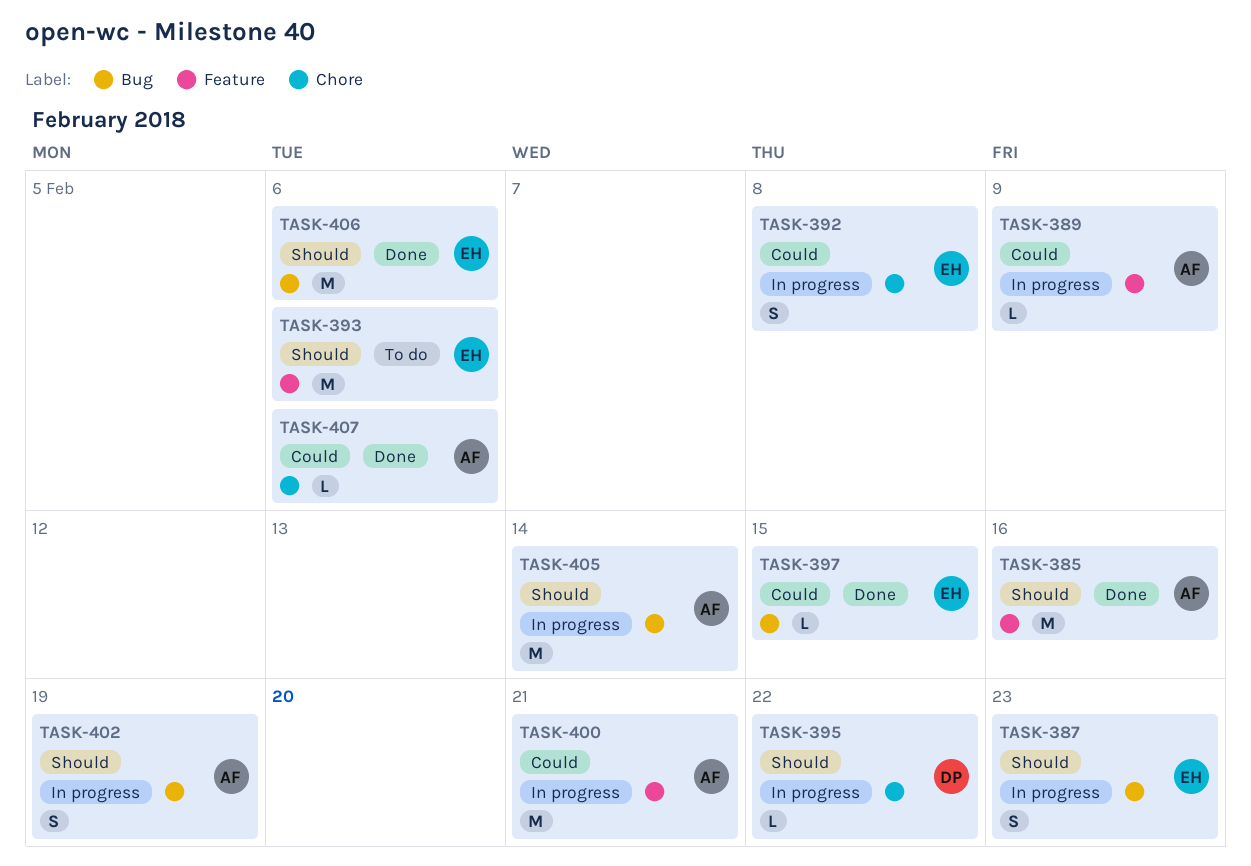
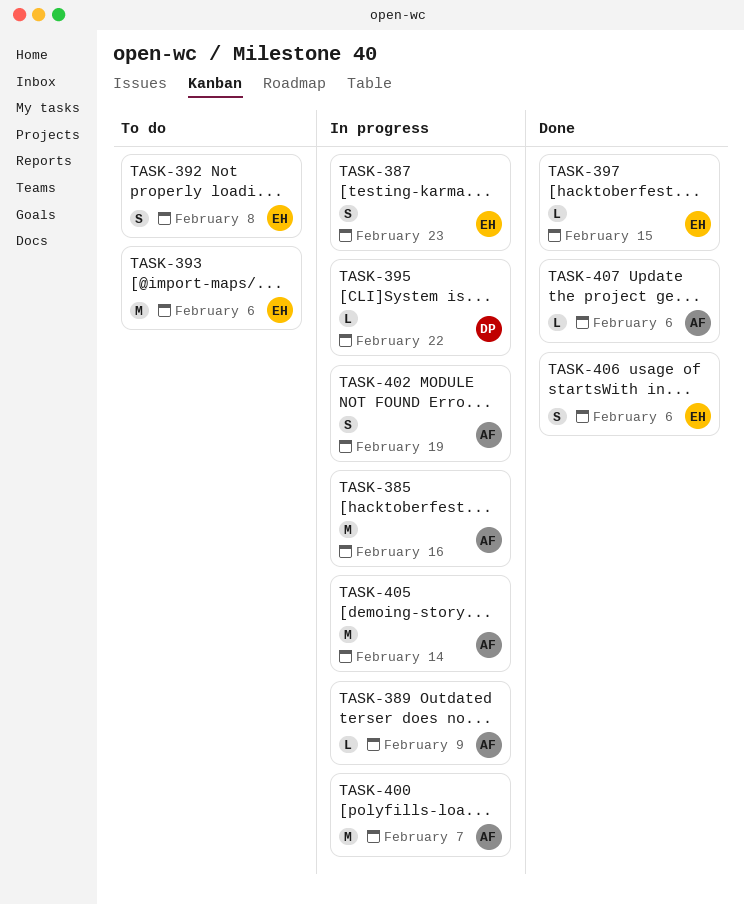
TASK-385, status: Done -> In progress
TASK-392, status: In progress -> To do
TASK-400, due: Feb 21 -> Feb 7
TASK-406, estimate: M -> S

